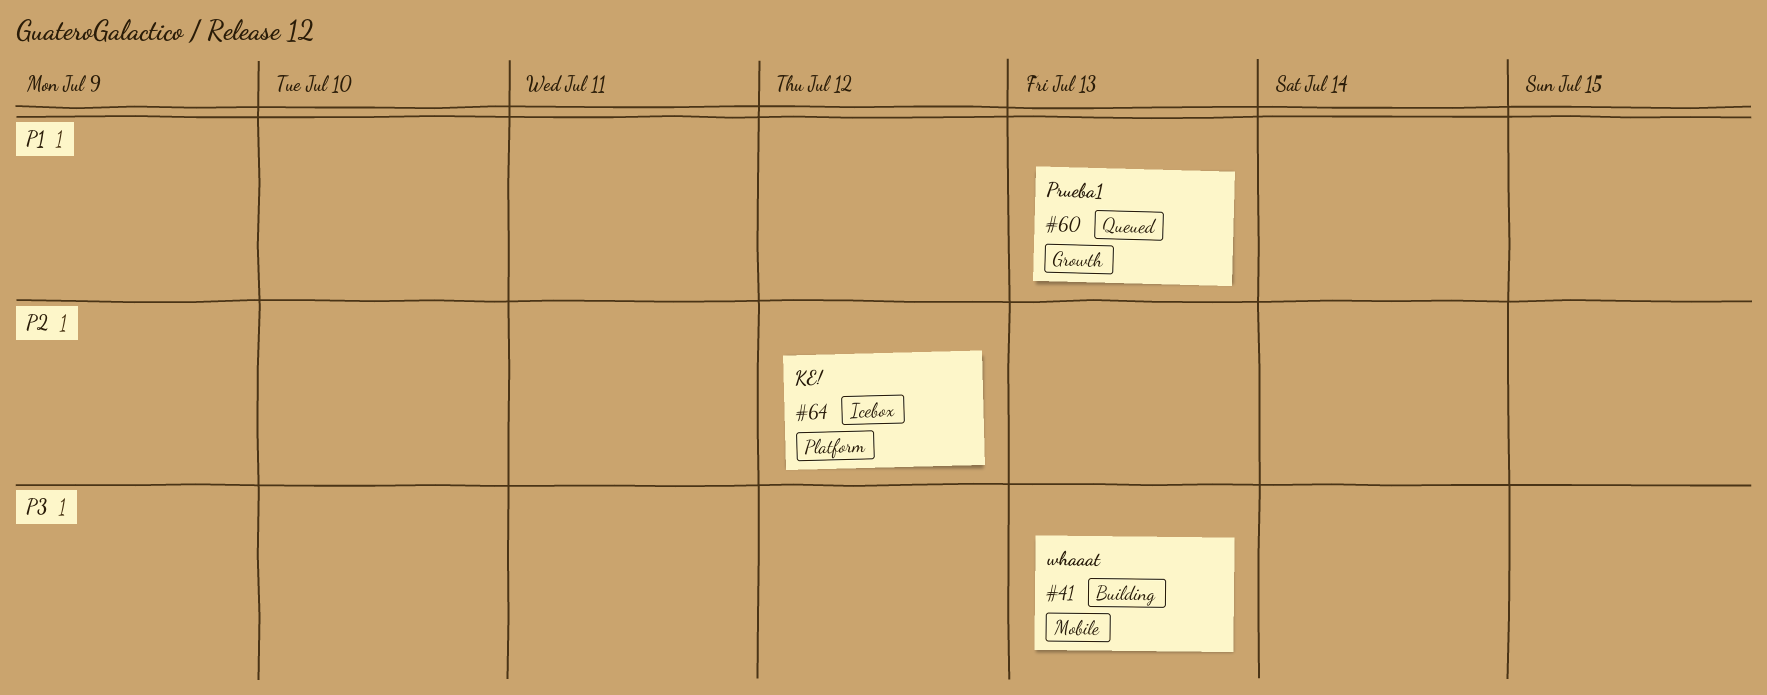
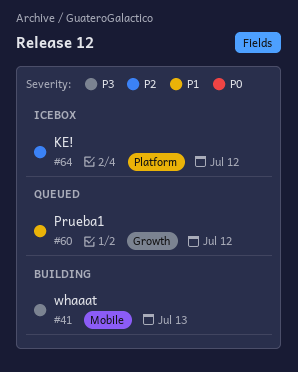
#60, due: Jul 13 -> Jul 12

